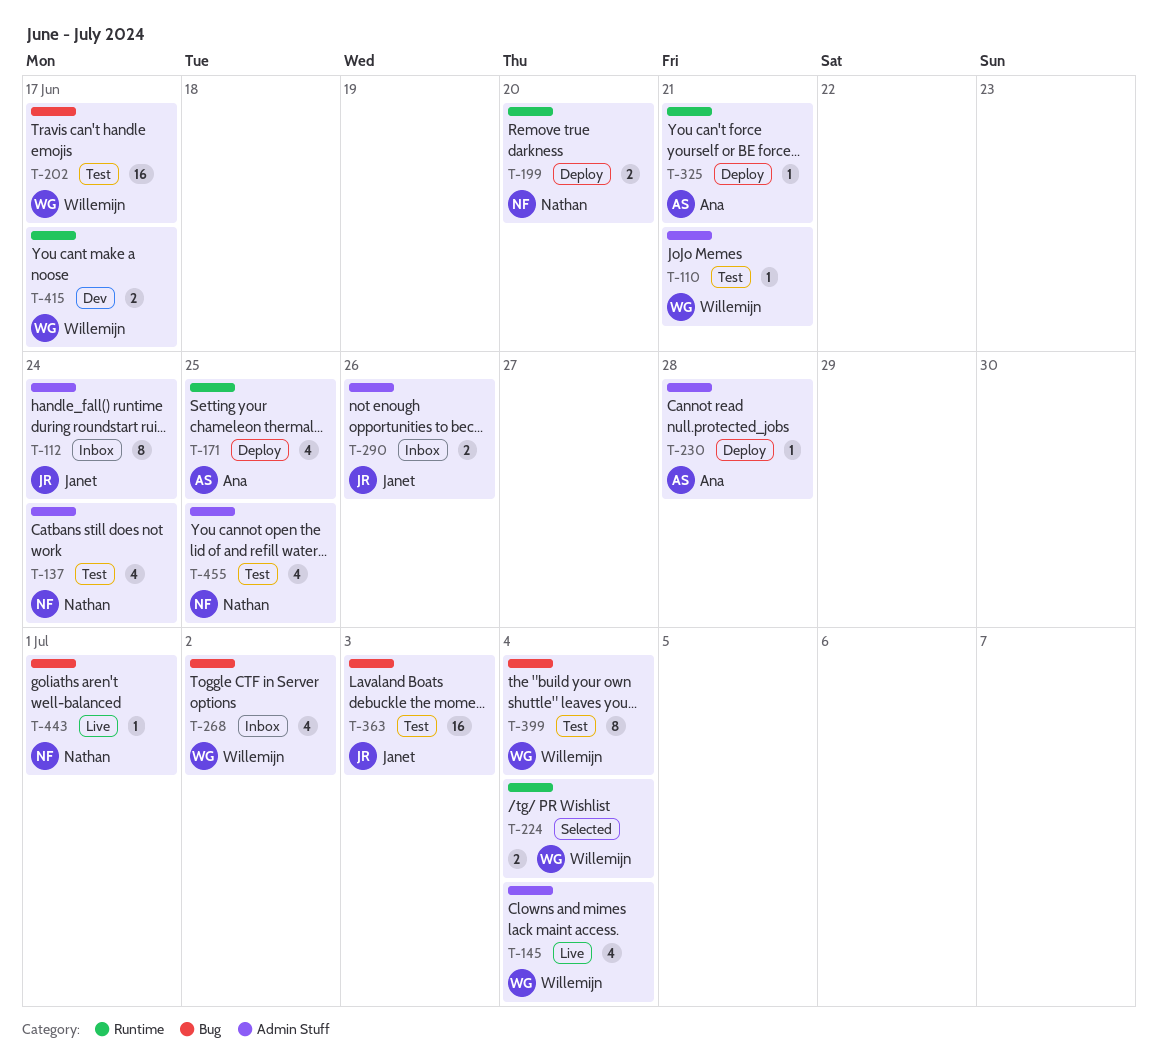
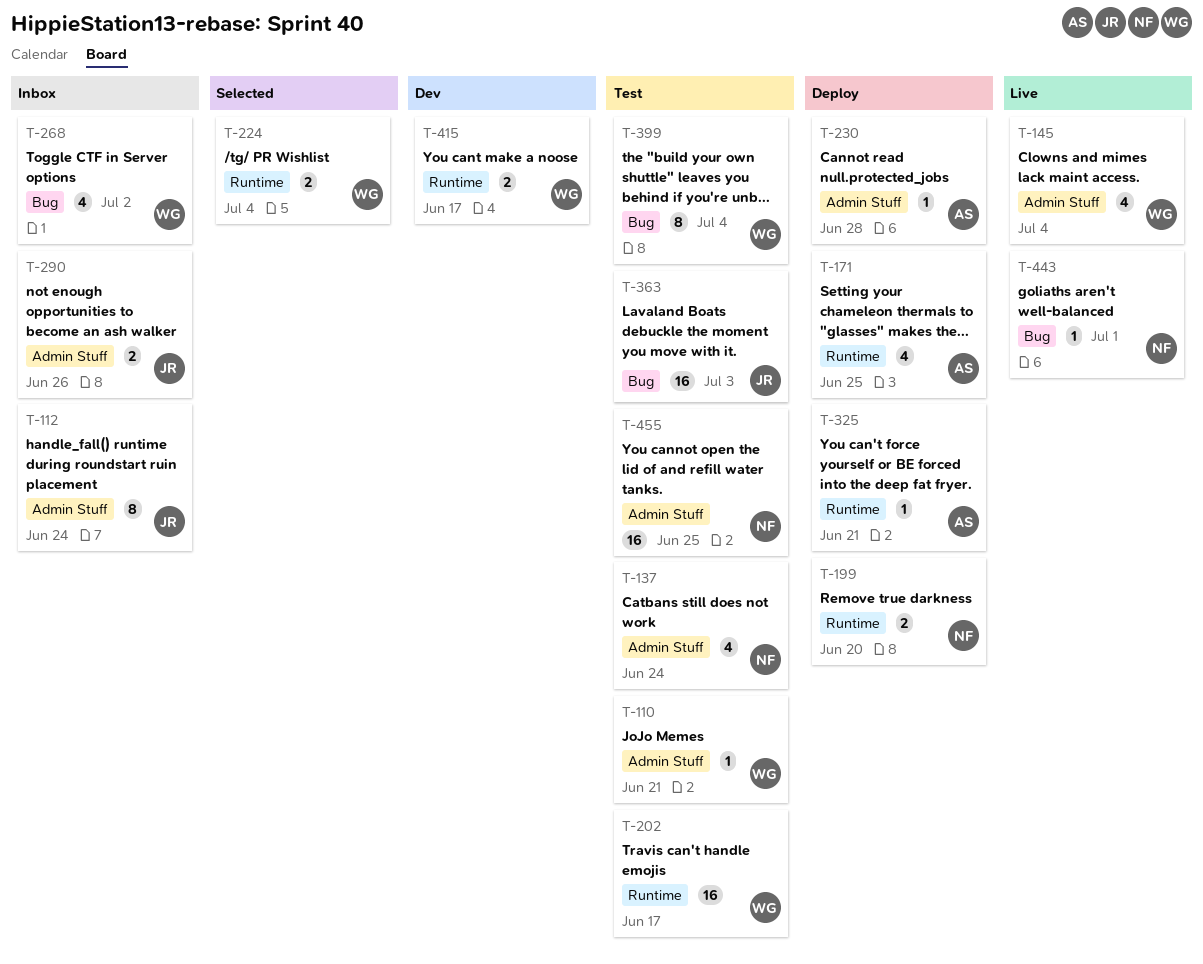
T-202, label: Bug -> Runtime
T-455, estimate: 4 -> 16

